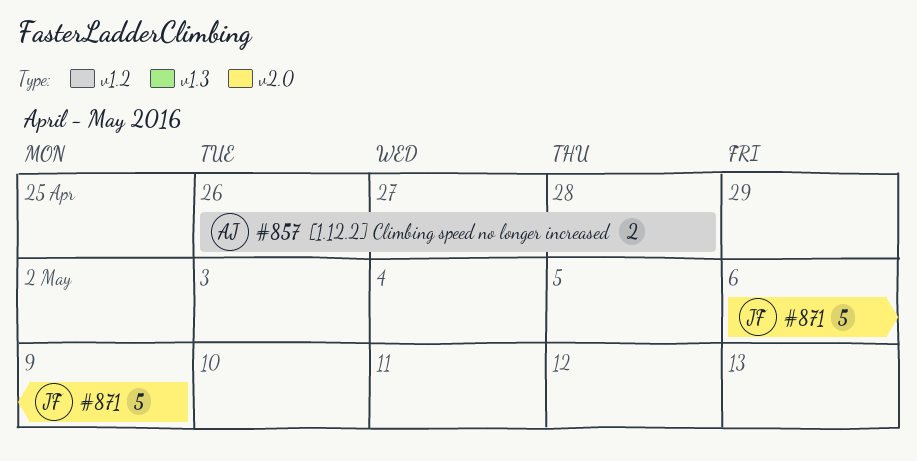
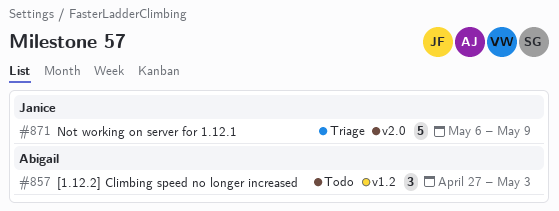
#857, estimate: 2 -> 3
#857, start: Apr 26 -> Apr 27
#857, due: Apr 28 -> May 3

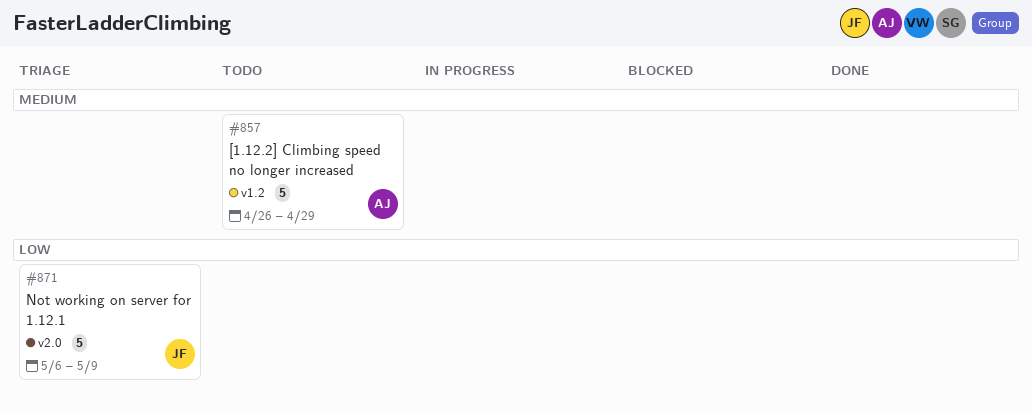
#857, estimate: 3 -> 5
#857, start: Apr 27 -> Apr 26
#857, due: May 3 -> Apr 29

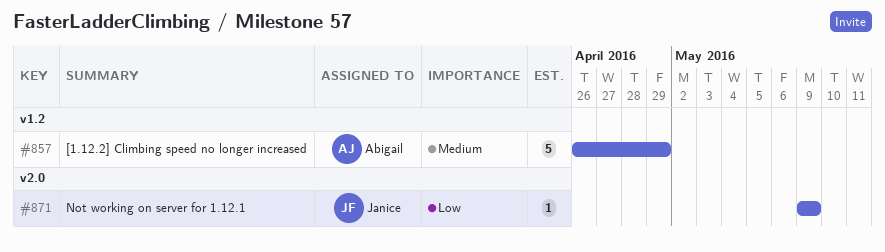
#871, estimate: 5 -> 1
#871, start: May 6 -> May 9

